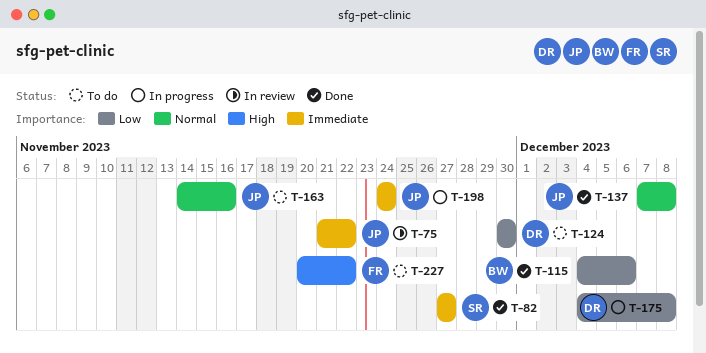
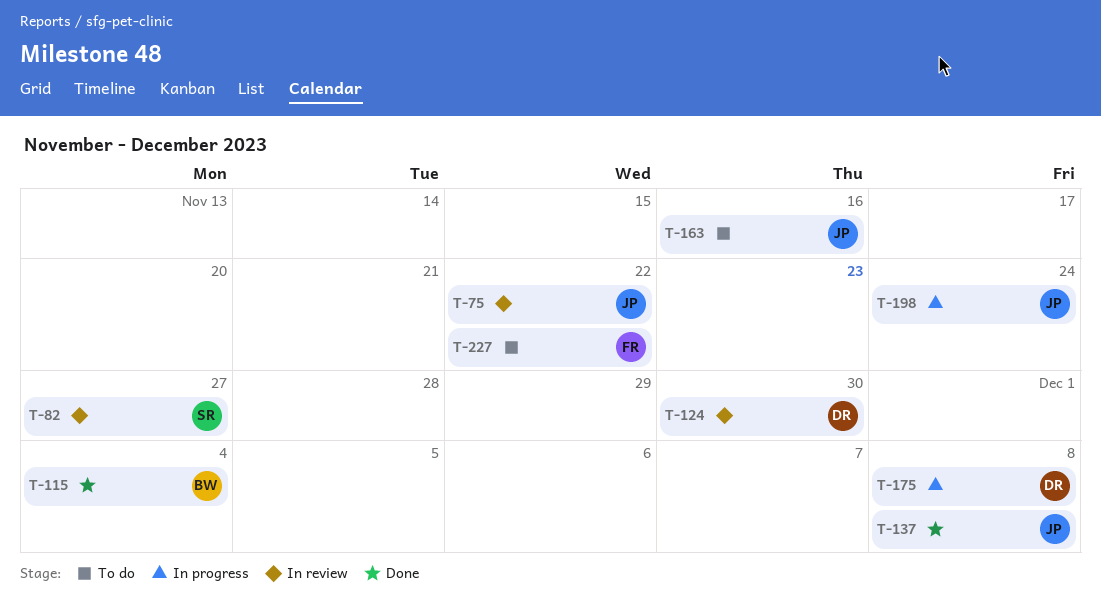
T-82, status: Done -> In review
T-115, due: Dec 6 -> Dec 4
T-124, status: To do -> In review

